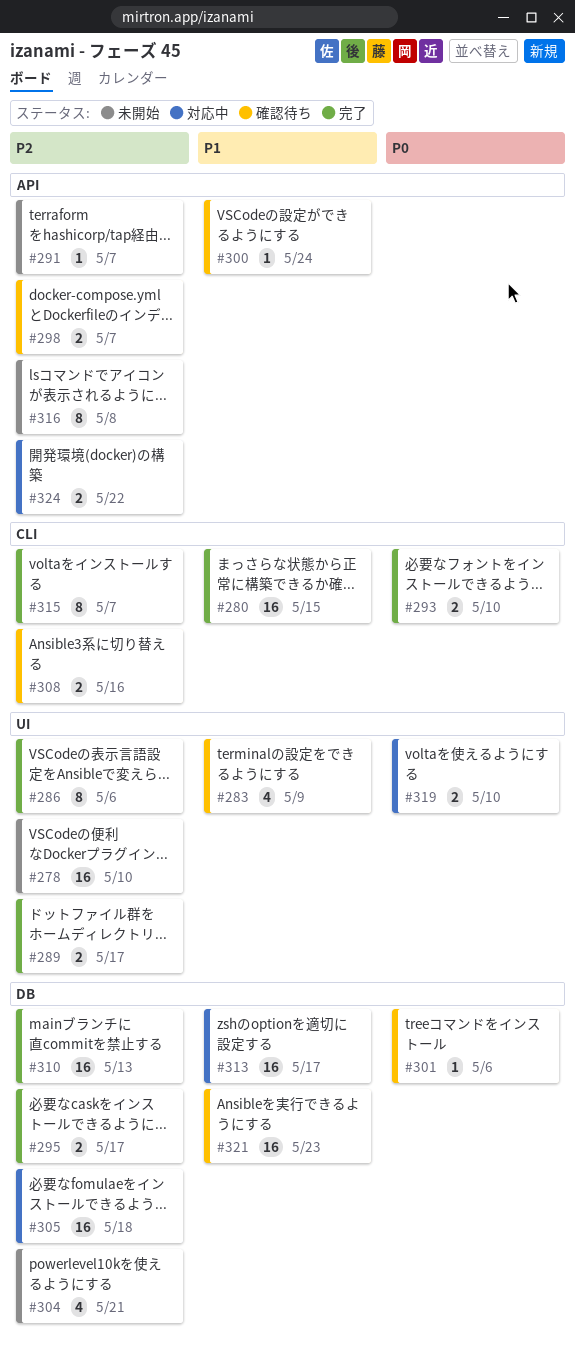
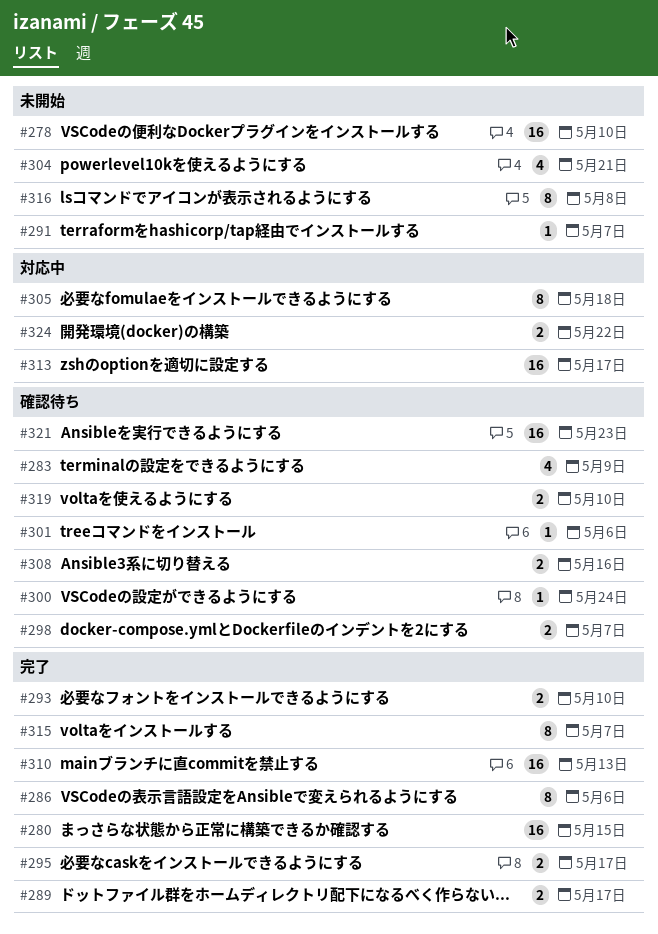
#305, estimate: 16 -> 8
#319, status: 対応中 -> 確認待ち

